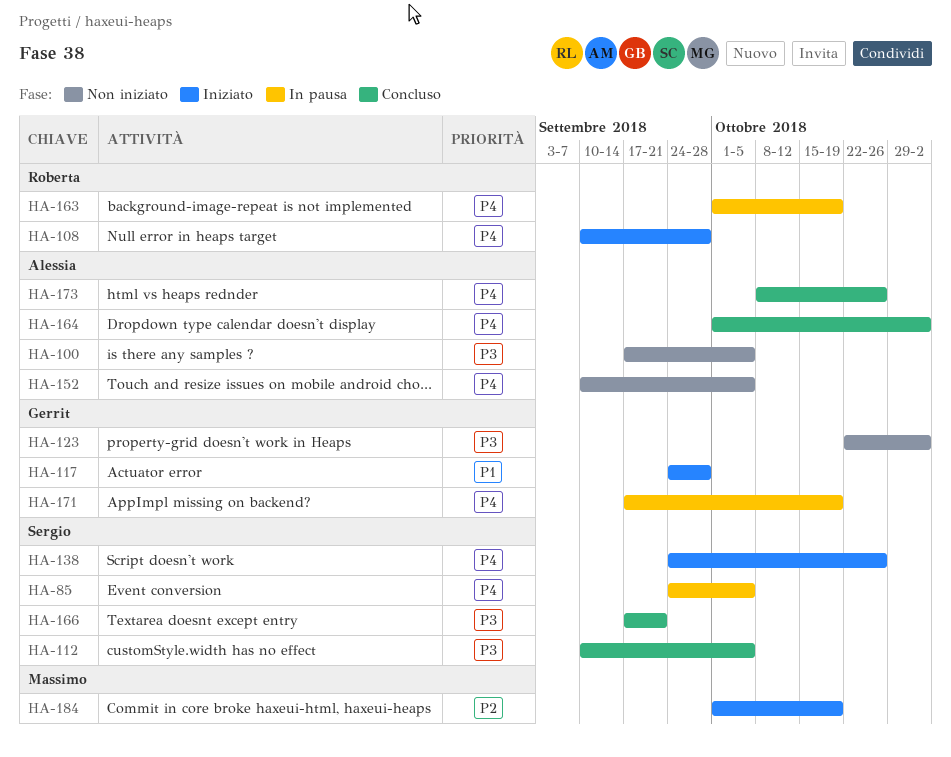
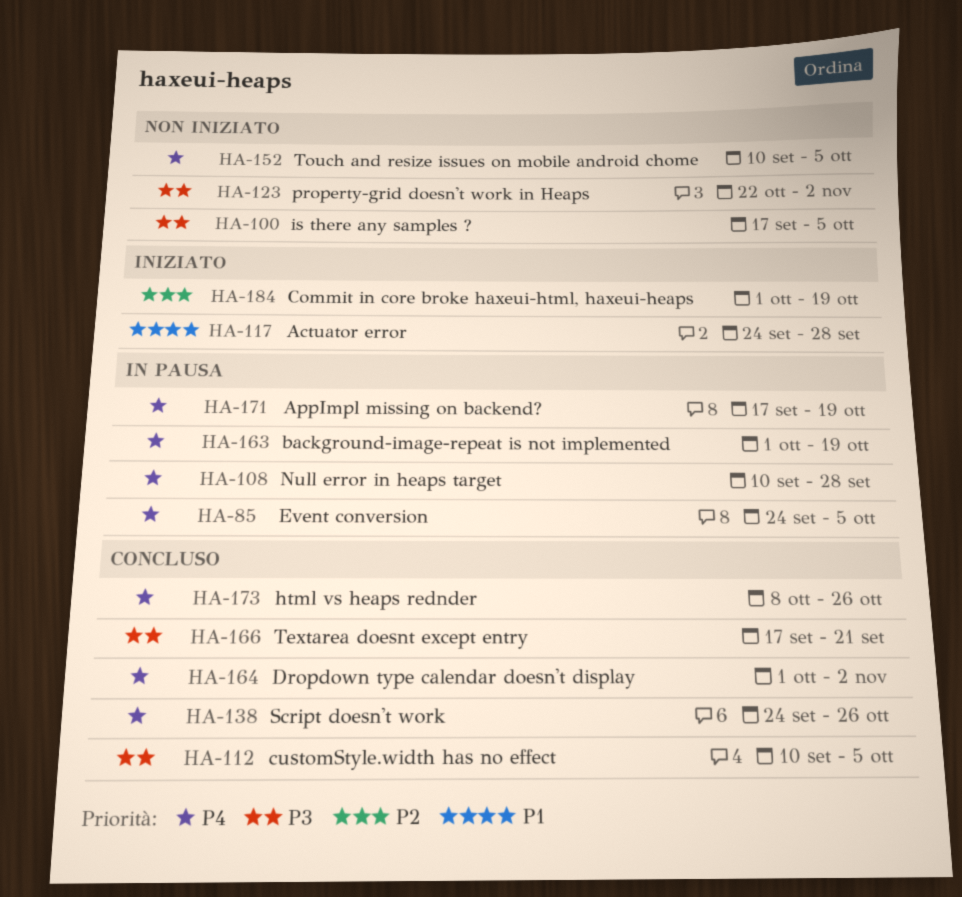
HA-108, status: Iniziato -> In pausa
HA-138, status: Iniziato -> Concluso

